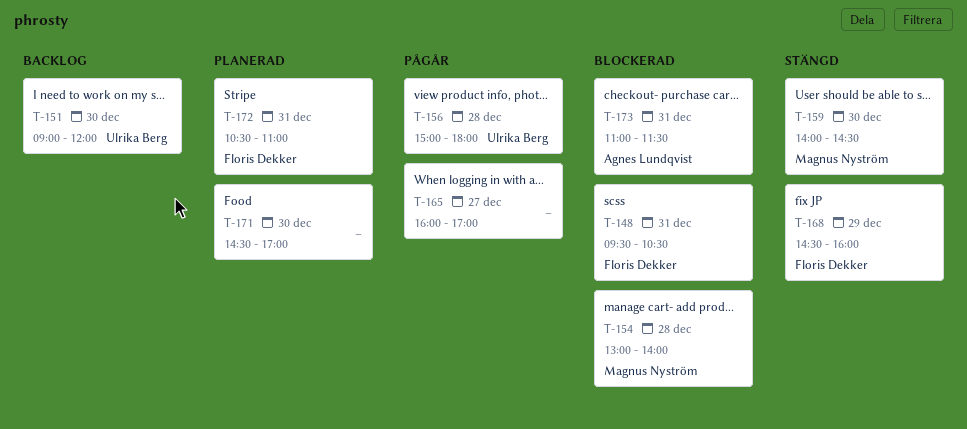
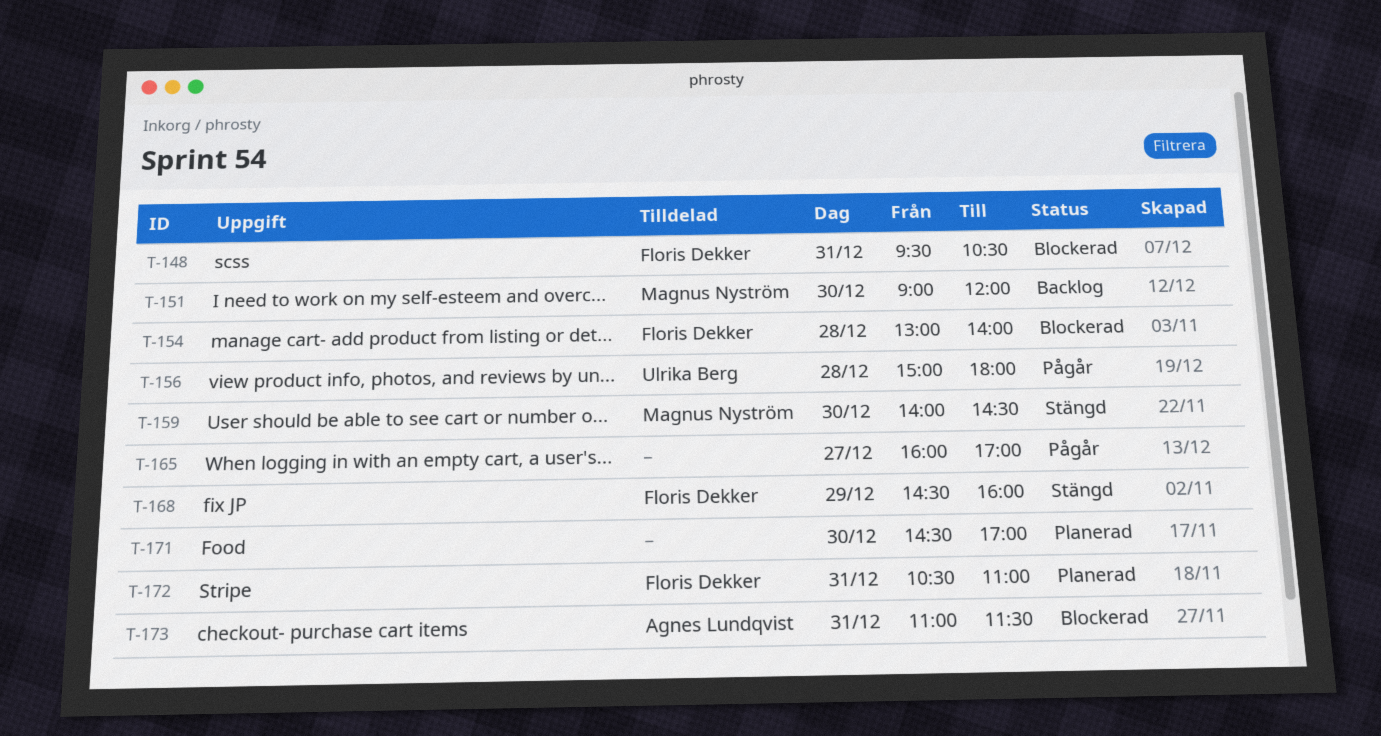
T-151, owner: Ulrika Berg -> Magnus Nyström
T-154, owner: Magnus Nyström -> Floris Dekker

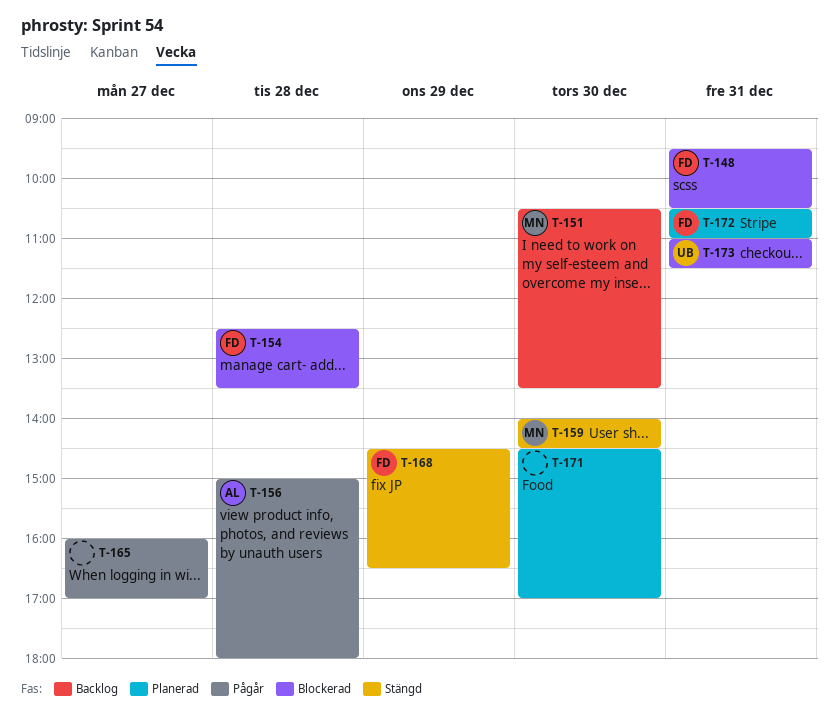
T-151, begins: 09:00 -> 10:30
T-151, ends: 12:00 -> 13:30
T-154, begins: 13:00 -> 12:30
T-154, ends: 14:00 -> 13:30
T-156, owner: Ulrika Berg -> Agnes Lundqvist
T-168, ends: 16:00 -> 16:30
T-173, owner: Agnes Lundqvist -> Ulrika Berg

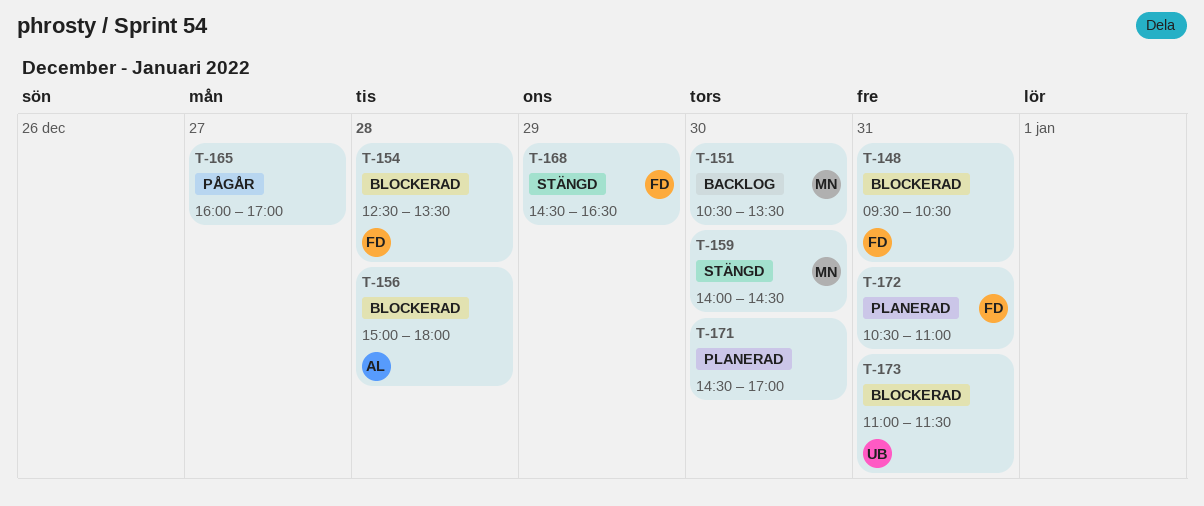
T-156, status: Pågår -> Blockerad

